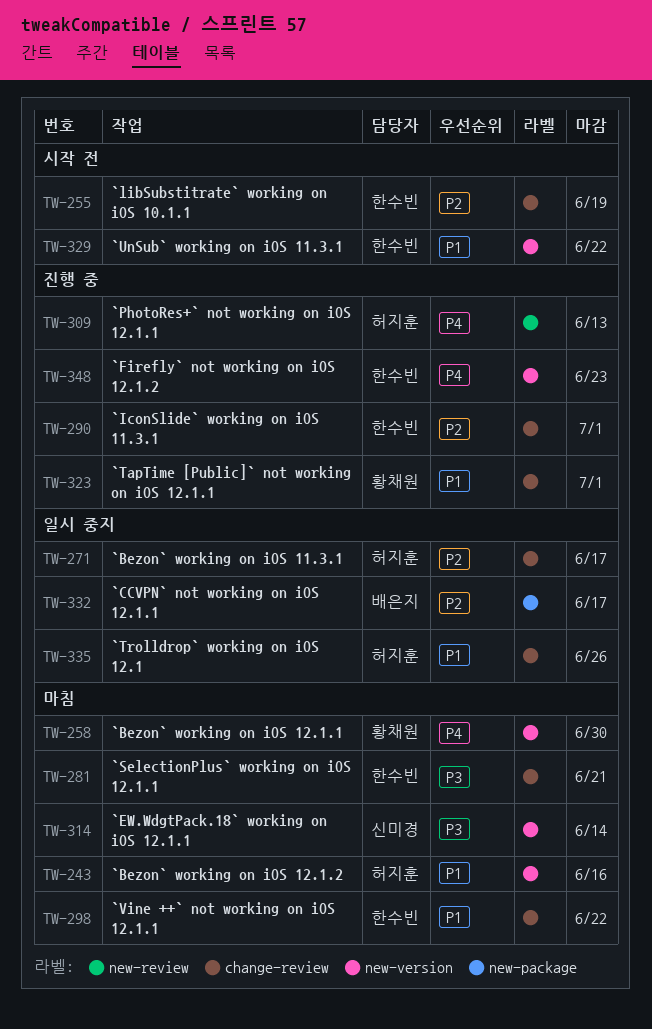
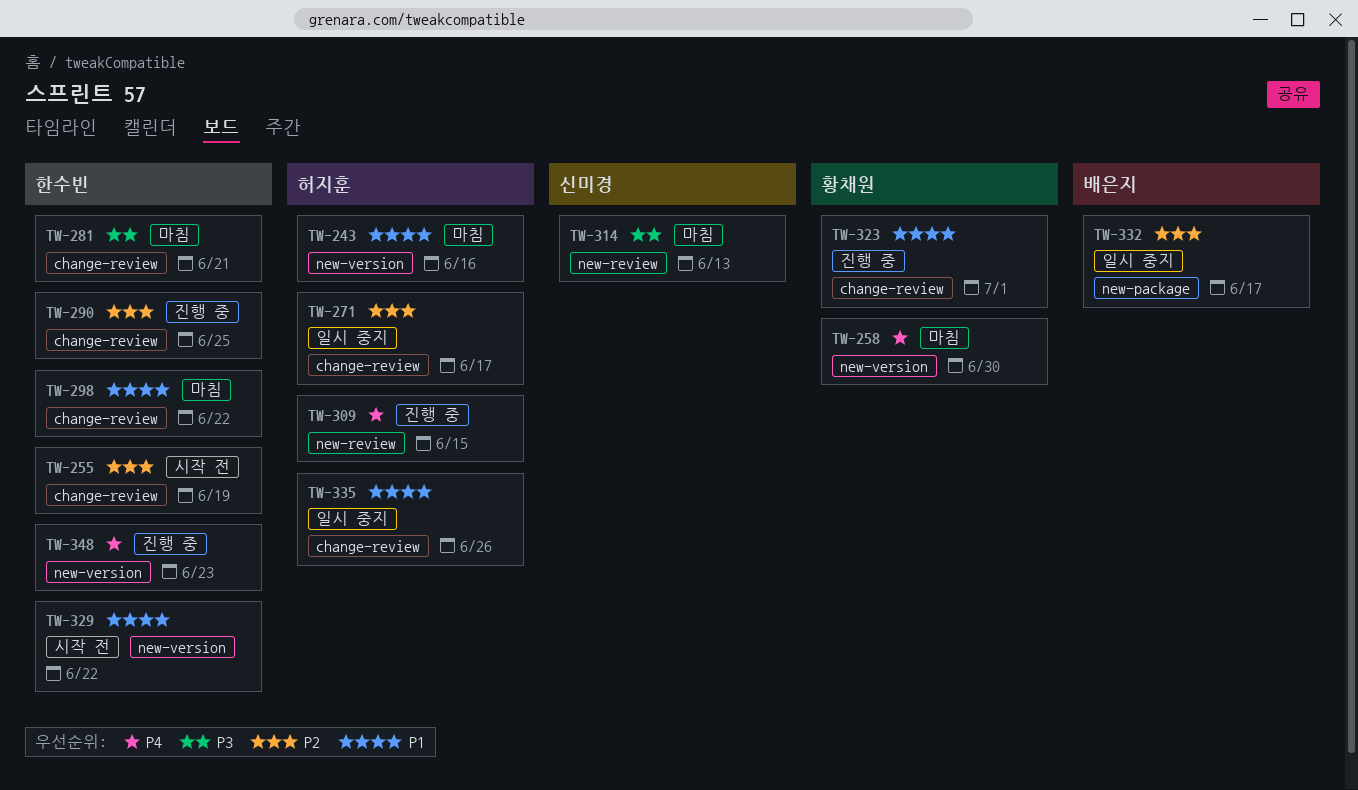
TW-290, due: Jul 1 -> Jun 25
TW-309, due: Jun 13 -> Jun 15
TW-314, label: new-version -> new-review
TW-314, due: Jun 14 -> Jun 13

